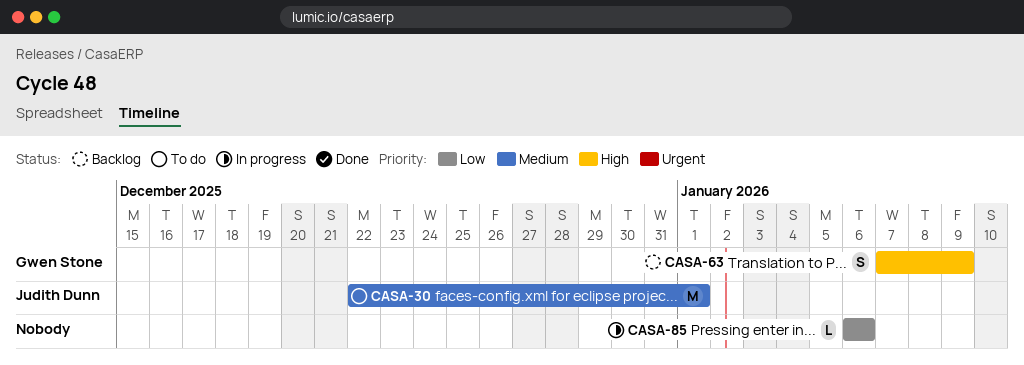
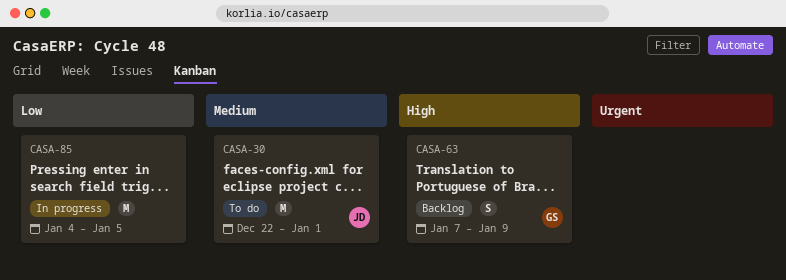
CASA-85, estimate: L -> M
CASA-85, start: Jan 6 -> Jan 4
CASA-85, due: Jan 6 -> Jan 5

